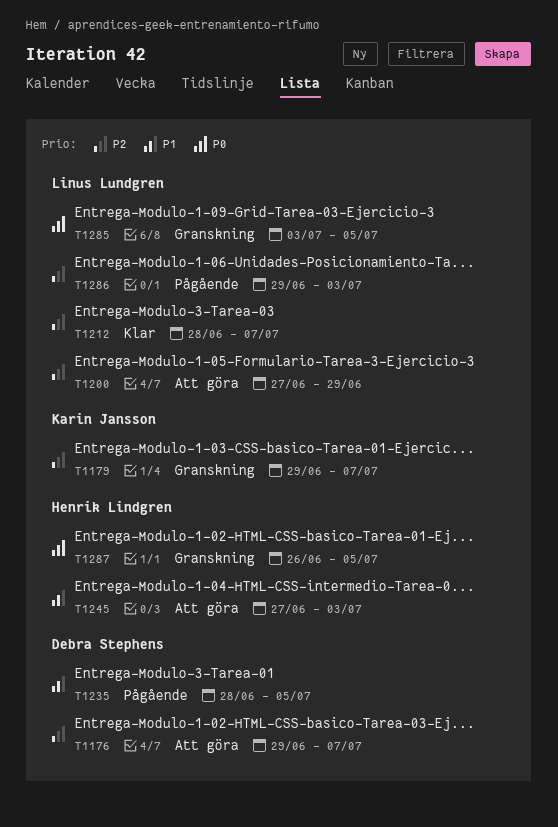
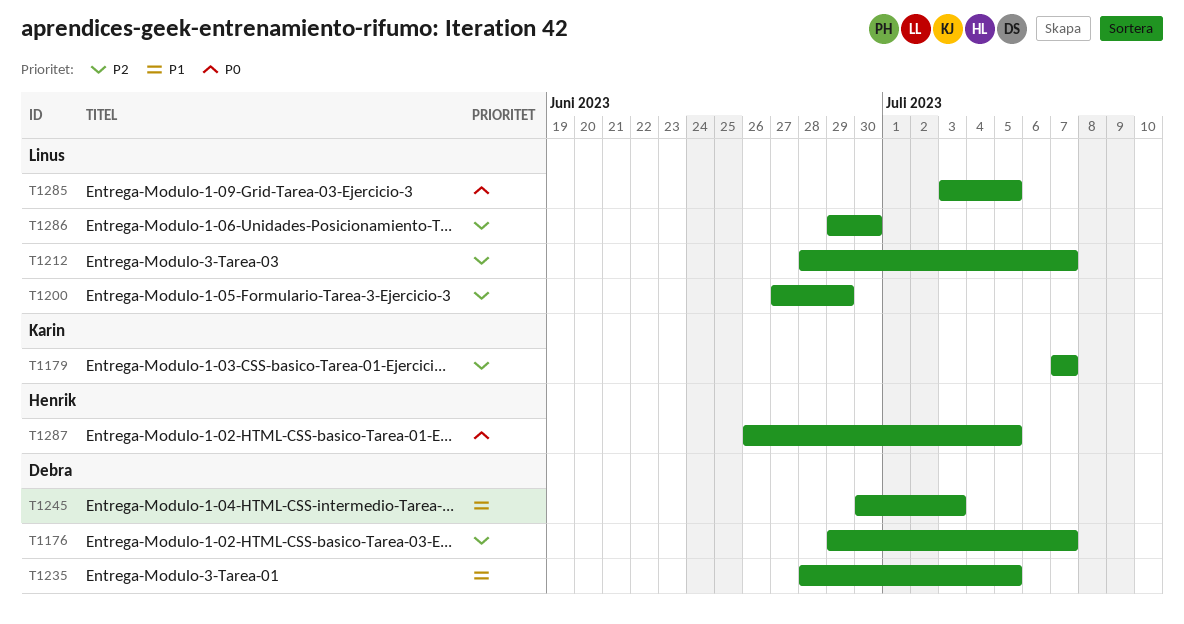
T1179, start: Jun 29 -> Jul 7
T1245, owner: Henrik Lindgren -> Debra Stephens
T1245, start: Jun 27 -> Jun 30
T1286, due: Jul 3 -> Jun 30

